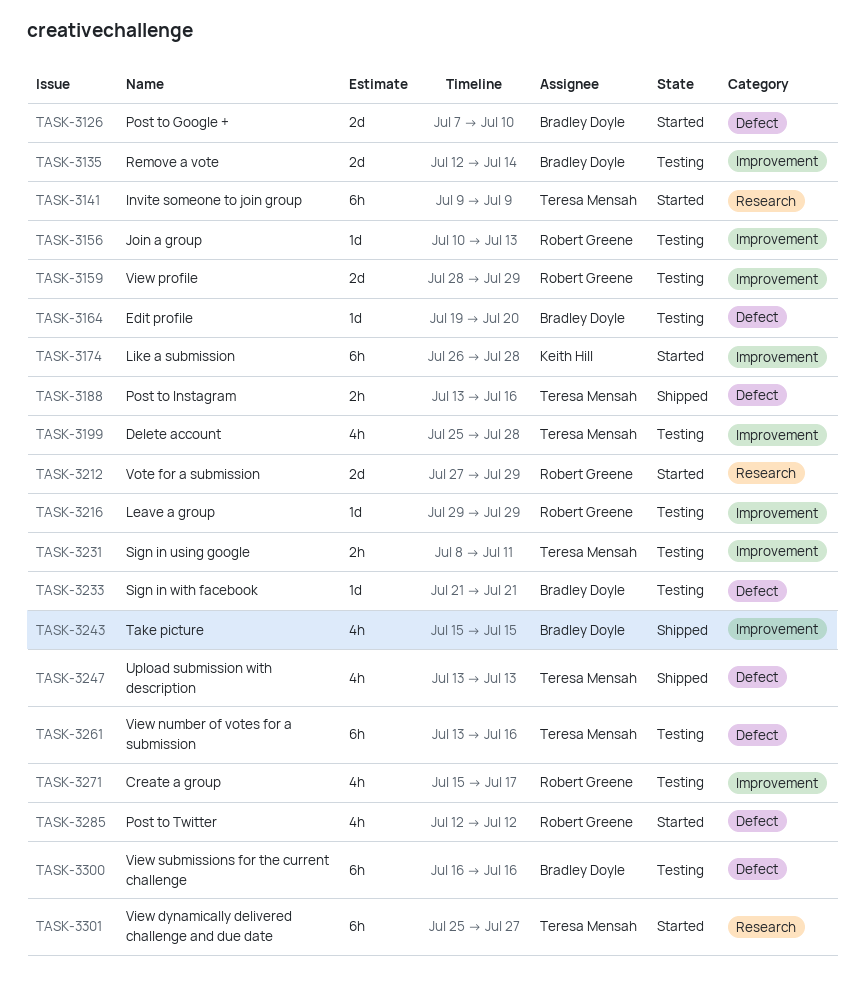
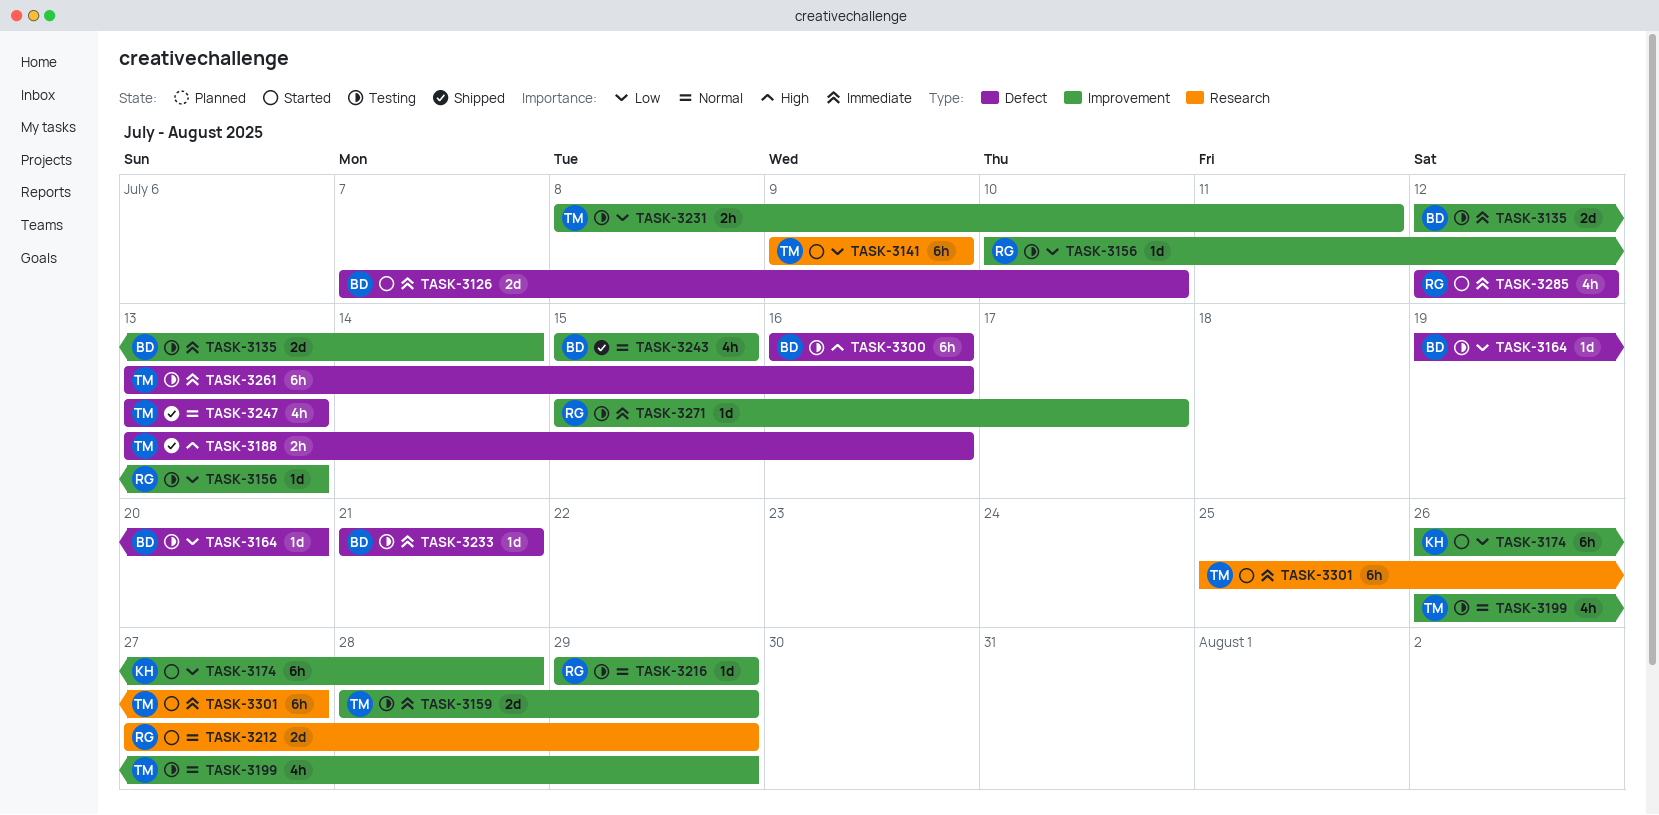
TASK-3159, owner: Robert Greene -> Teresa Mensah
TASK-3199, start: Jul 25 -> Jul 26
TASK-3199, due: Jul 28 -> Jul 29
TASK-3271, estimate: 4h -> 1d

